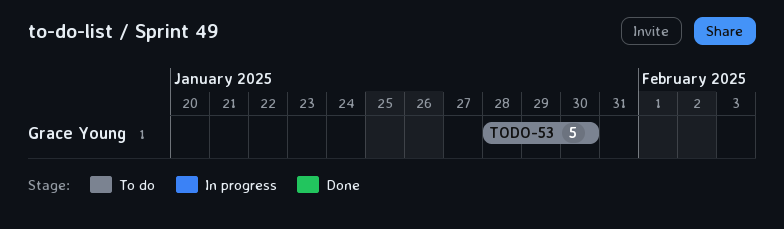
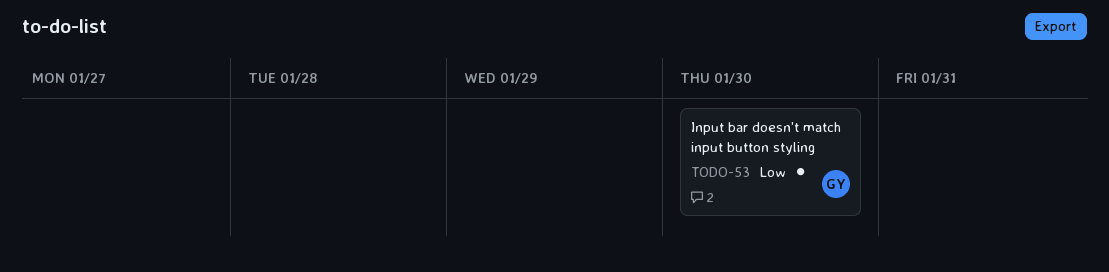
TODO-53, estimate: 5 -> 1

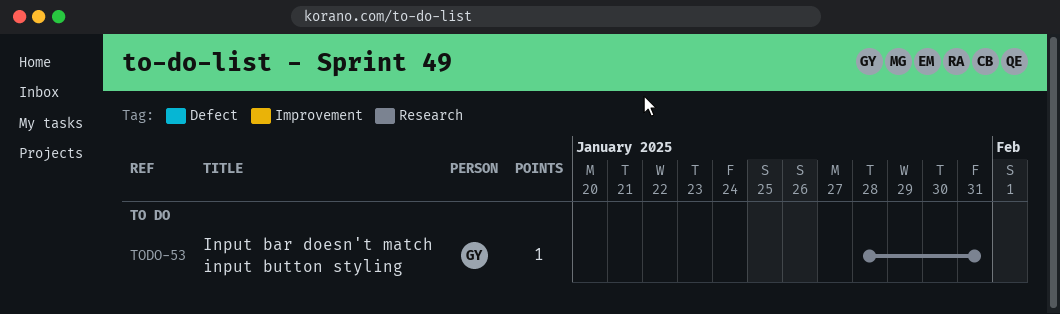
TODO-53, due: Jan 30 -> Jan 31

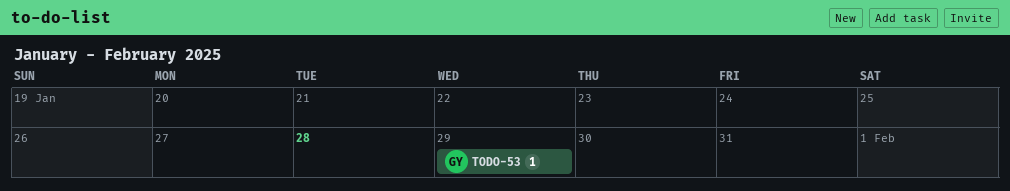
TODO-53, start: Jan 28 -> Jan 29
TODO-53, due: Jan 31 -> Jan 29

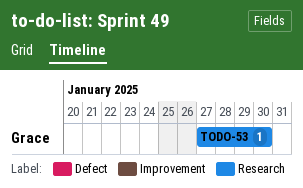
TODO-53, start: Jan 29 -> Jan 27
TODO-53, due: Jan 29 -> Jan 30

